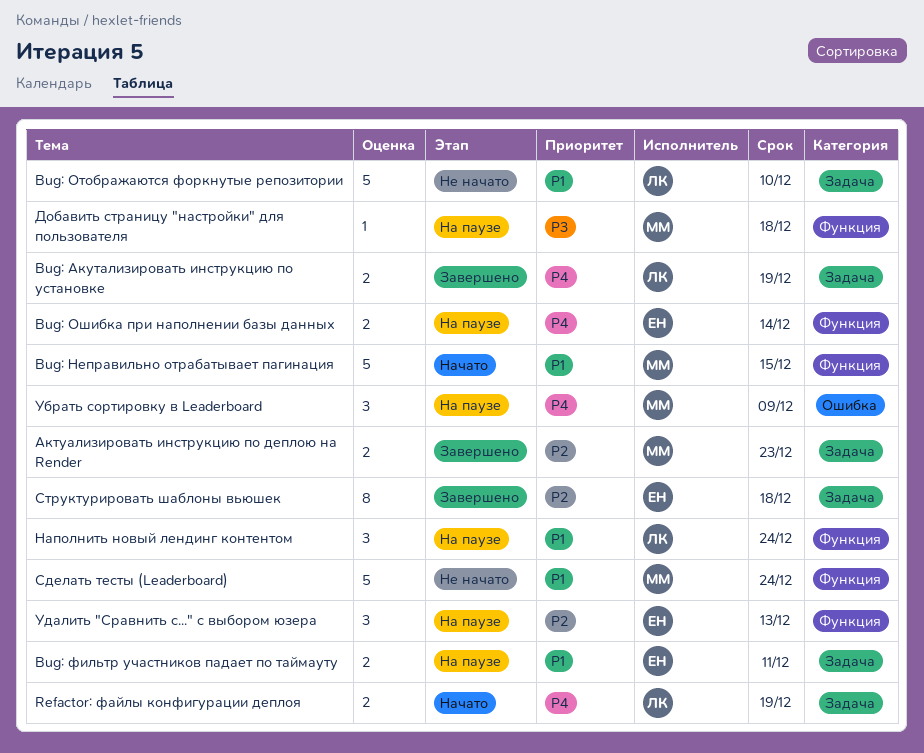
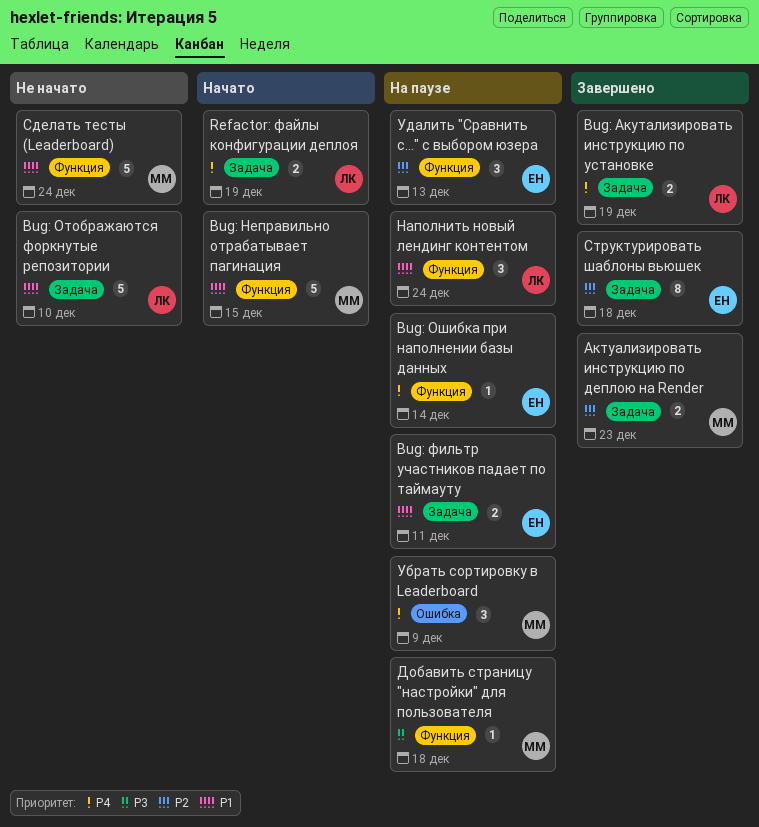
Bug: Ошибка при наполнении базы данных, estimate: 2 -> 1

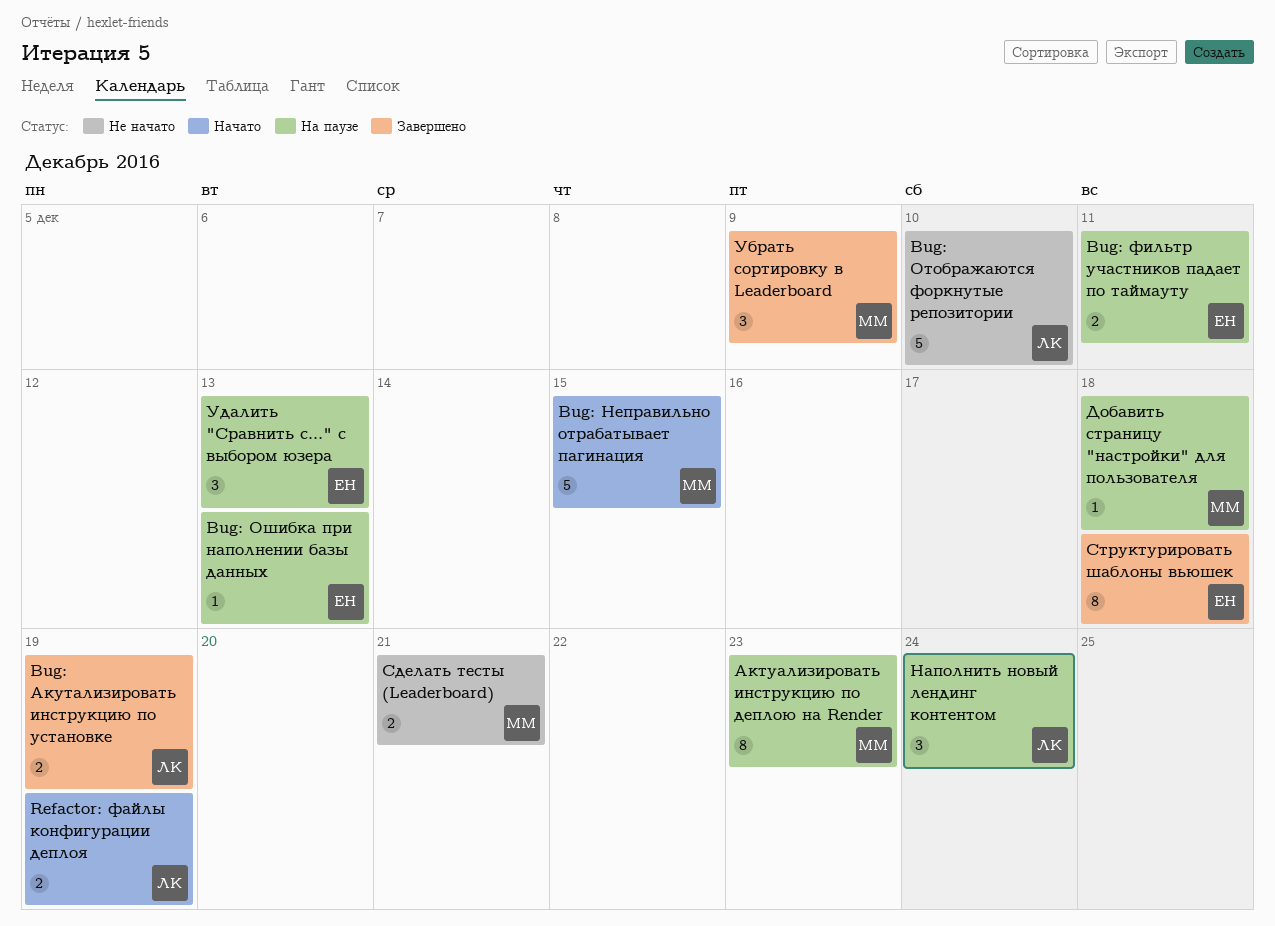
Bug: Ошибка при наполнении базы данных, due: Dec 14 -> Dec 13
Актуализировать инструкцию по деплою на Render, status: Завершено -> На паузе
Актуализировать инструкцию по деплою на Render, estimate: 2 -> 8
Сделать тесты (Leaderboard), estimate: 5 -> 2
Сделать тесты (Leaderboard), due: Dec 24 -> Dec 21
Убрать сортировку в Leaderboard, status: На паузе -> Завершено

